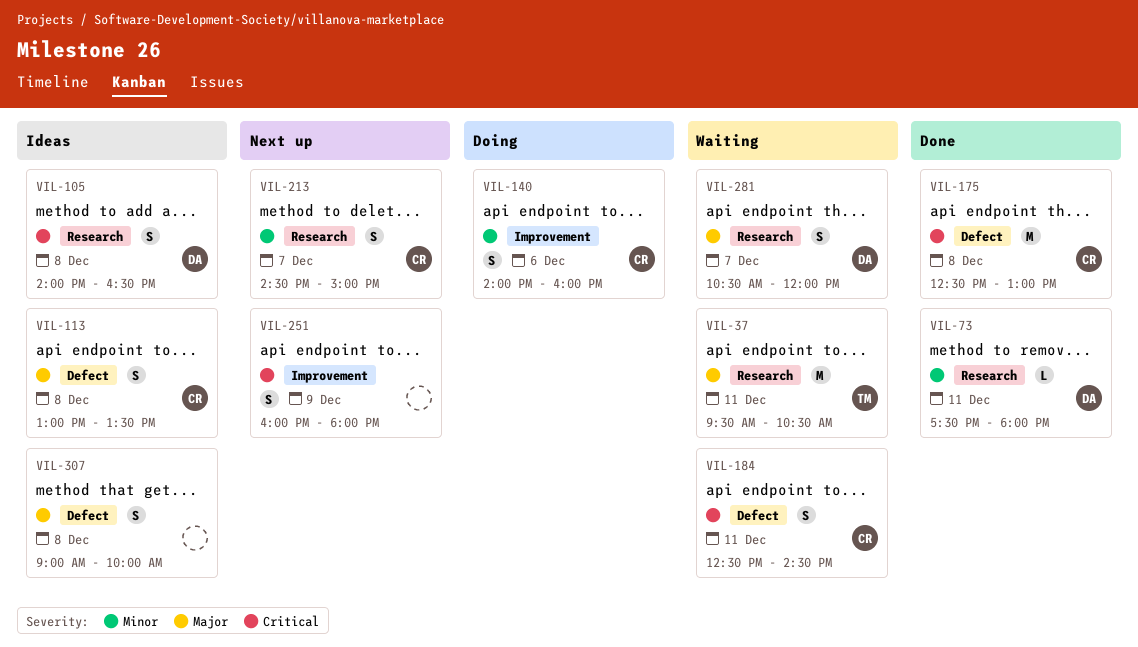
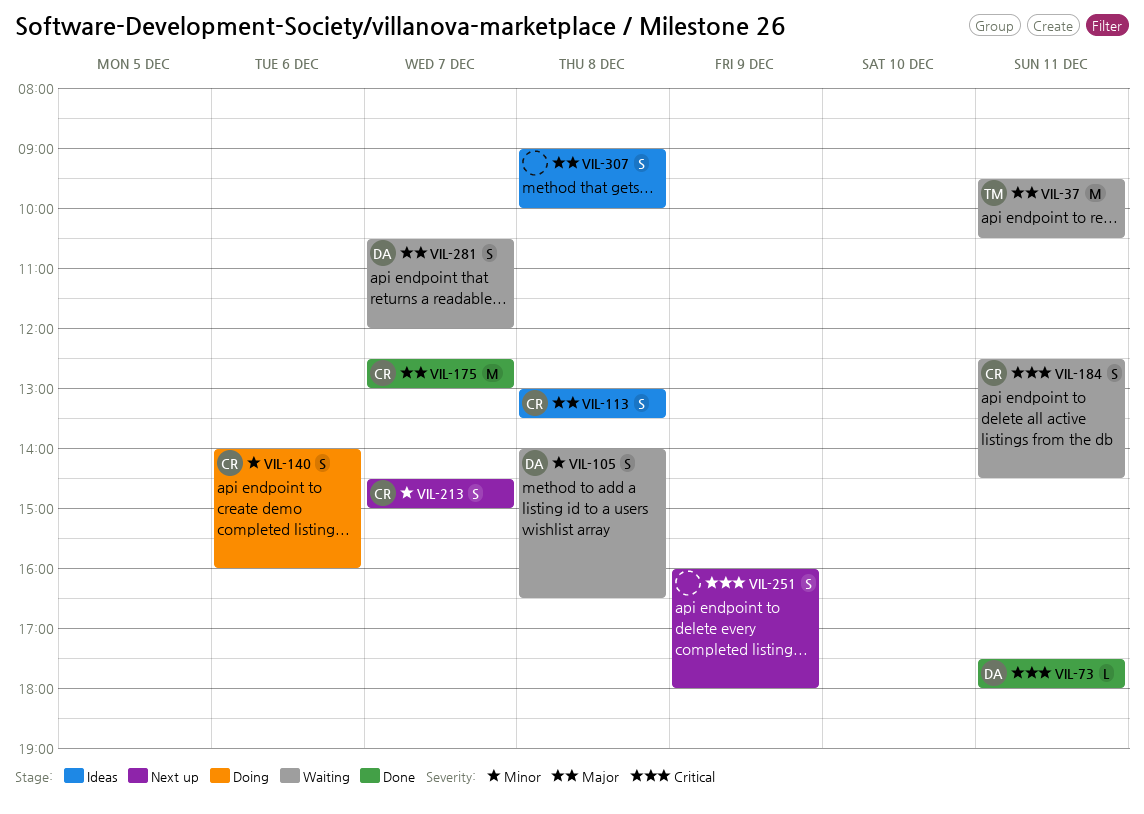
VIL-73, priority: Minor -> Critical
VIL-105, status: Ideas -> Waiting
VIL-105, priority: Critical -> Minor
VIL-175, priority: Critical -> Major
VIL-175, day: Dec 8 -> Dec 7

